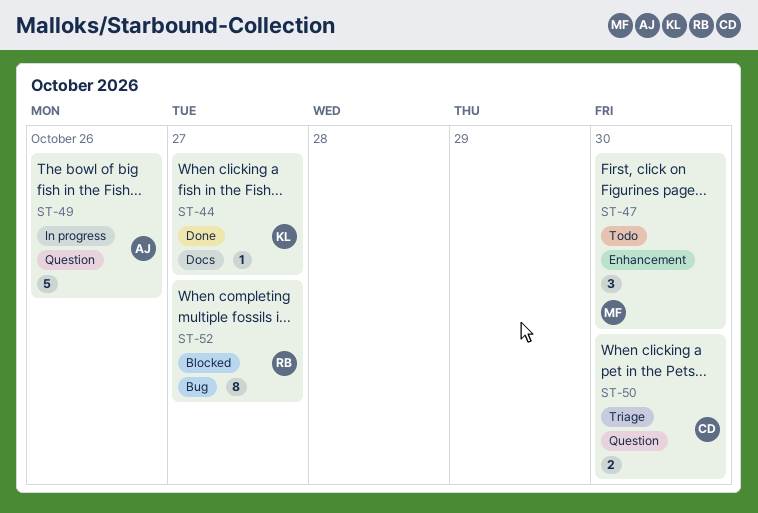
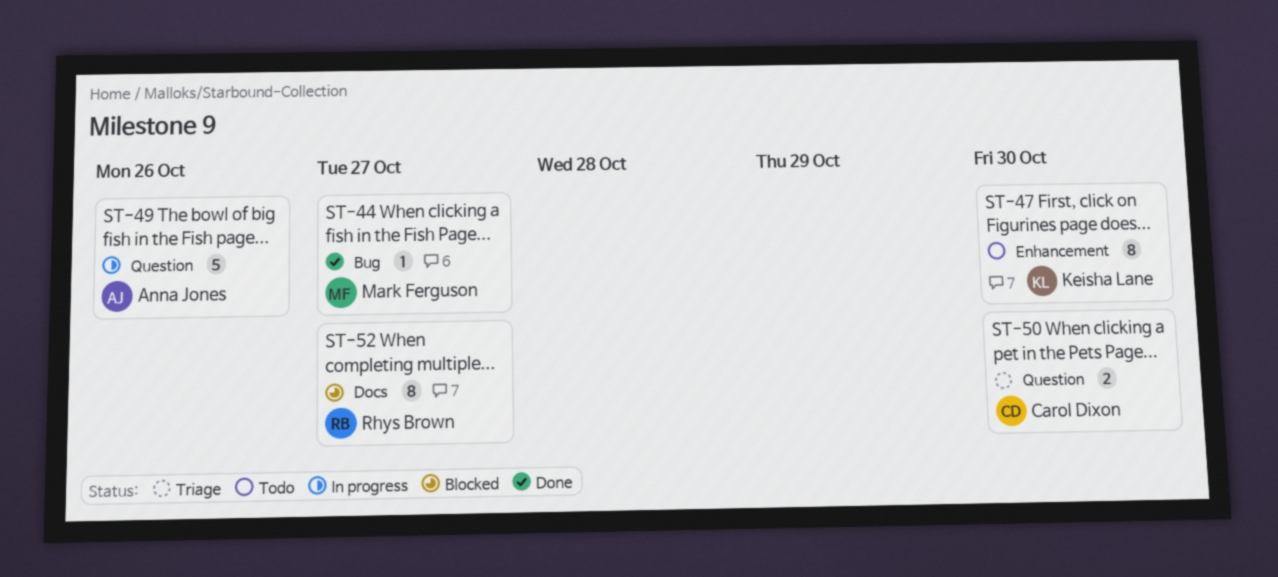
ST-44, owner: Keisha Lane -> Mark Ferguson
ST-44, label: Docs -> Bug
ST-47, owner: Mark Ferguson -> Keisha Lane
ST-47, estimate: 3 -> 8
ST-52, label: Bug -> Docs

